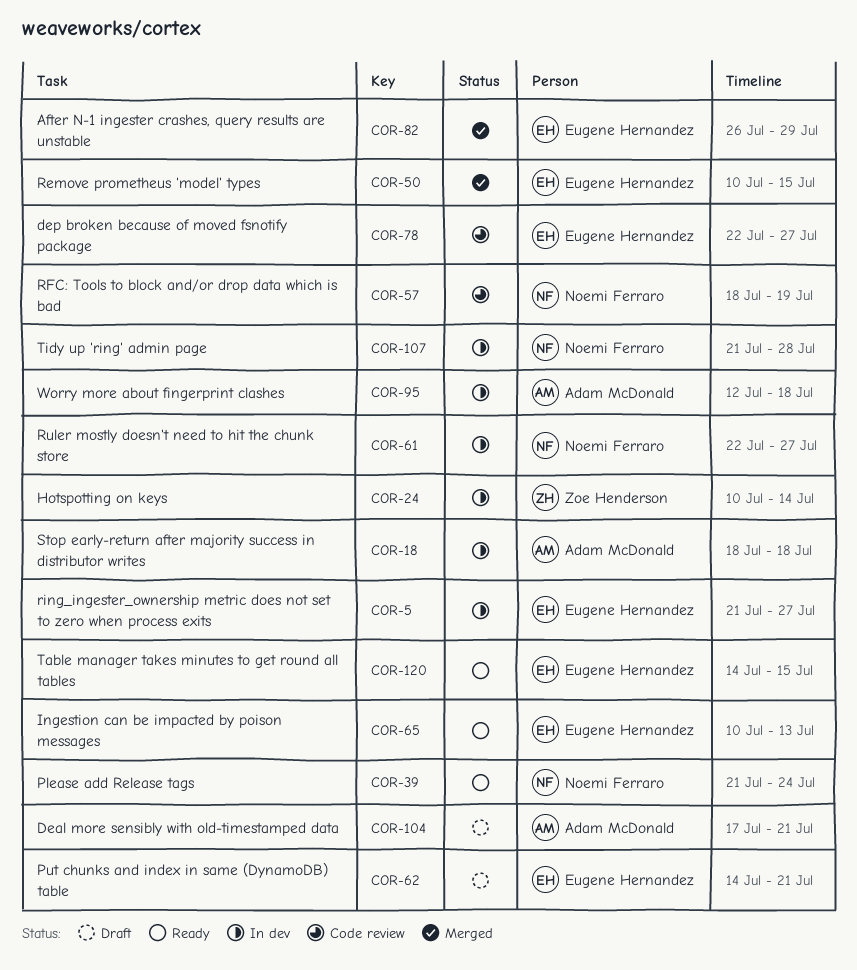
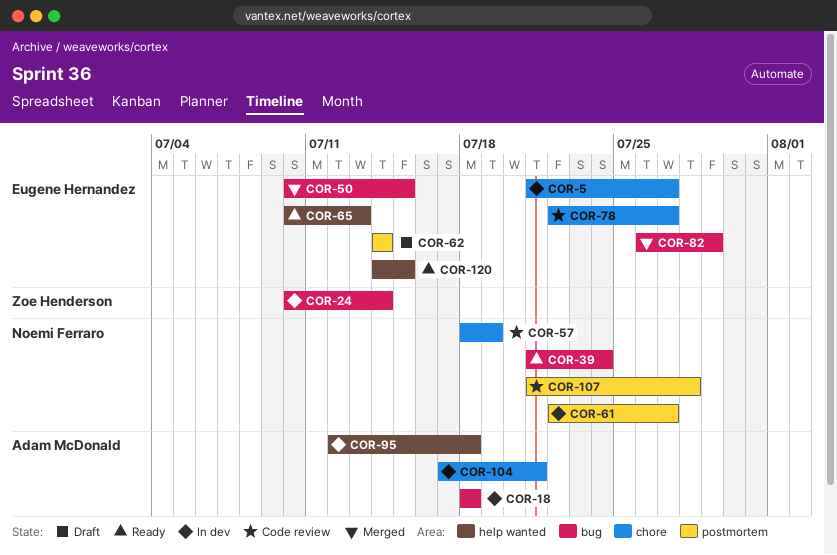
COR-62, due: Jul 21 -> Jul 14
COR-104, status: Draft -> In dev
COR-107, status: In dev -> Code review

